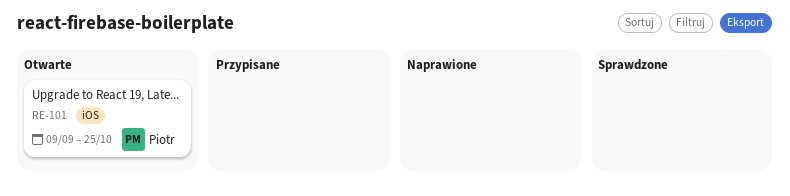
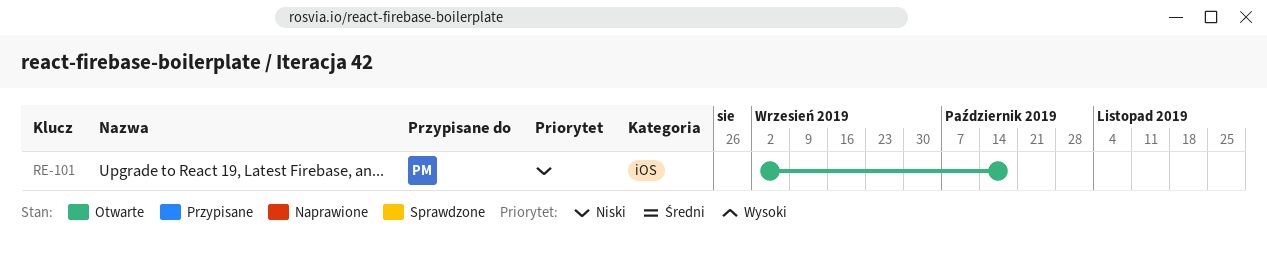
RE-101, start: Sep 9 -> Sep 2
RE-101, due: Oct 25 -> Oct 18

